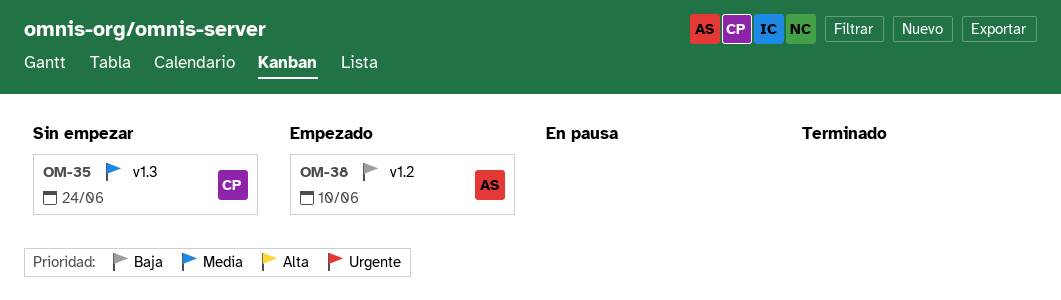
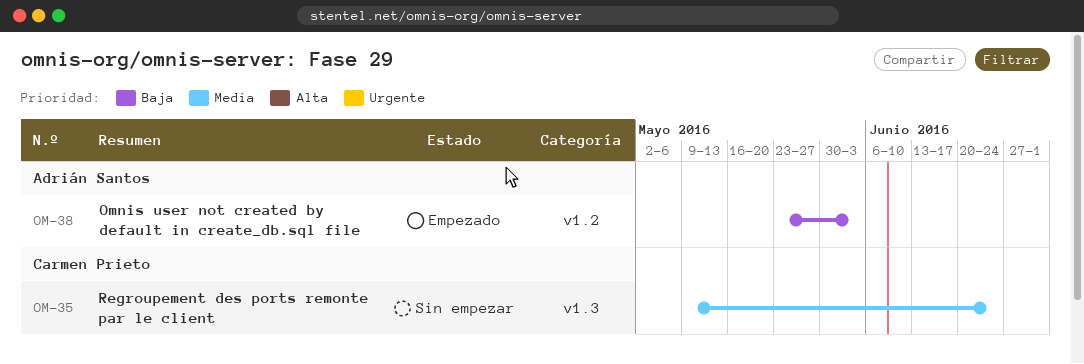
OM-38, due: Jun 10 -> Jun 3

